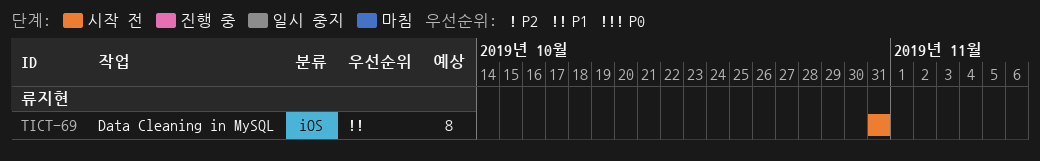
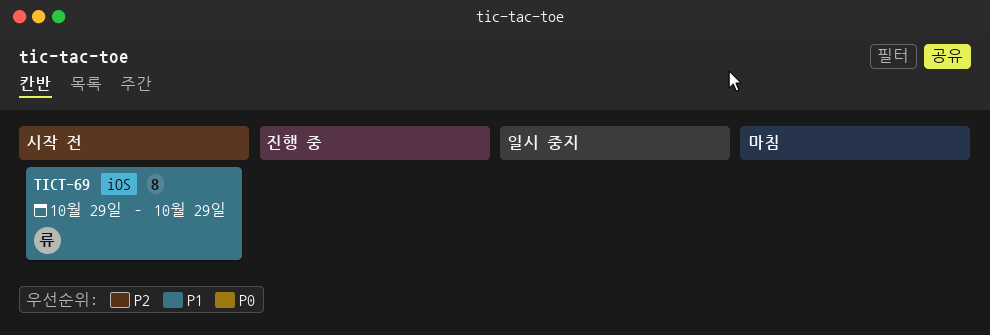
TICT-69, start: Oct 31 -> Oct 29
TICT-69, due: Oct 31 -> Oct 29

